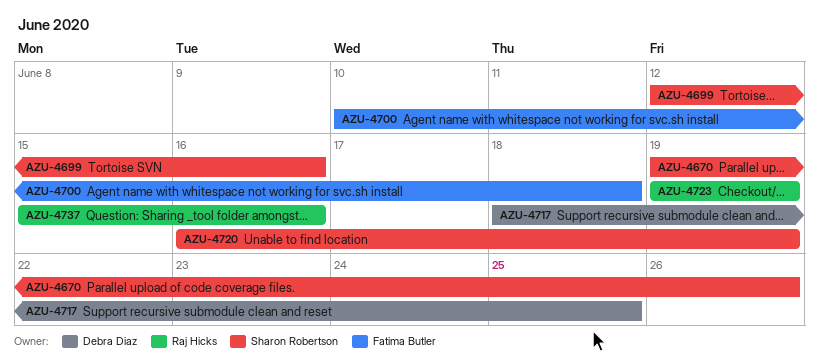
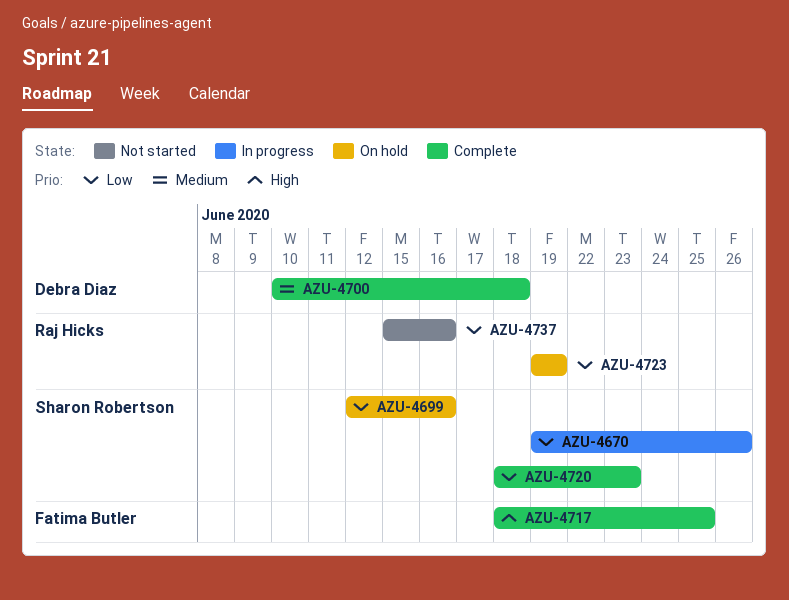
AZU-4700, owner: Fatima Butler -> Debra Diaz
AZU-4717, owner: Debra Diaz -> Fatima Butler
AZU-4720, start: Jun 16 -> Jun 18
AZU-4720, due: Jun 19 -> Jun 23

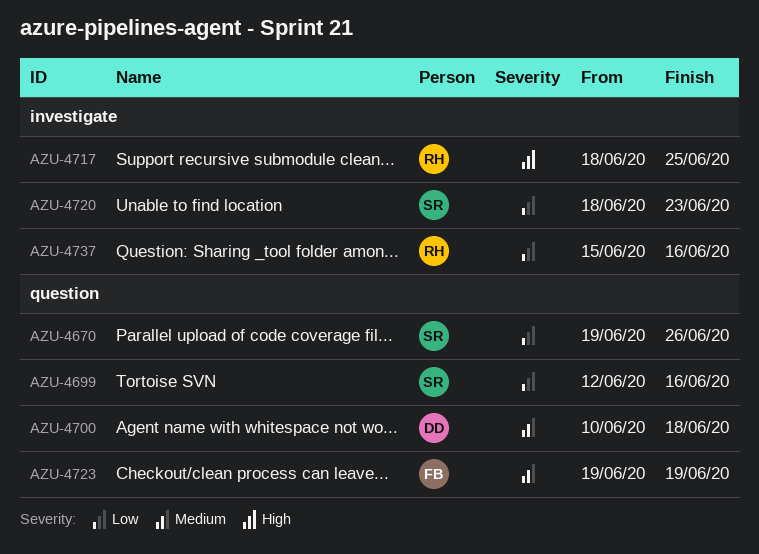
AZU-4717, owner: Fatima Butler -> Raj Hicks
AZU-4723, owner: Raj Hicks -> Fatima Butler
AZU-4723, priority: Low -> Medium

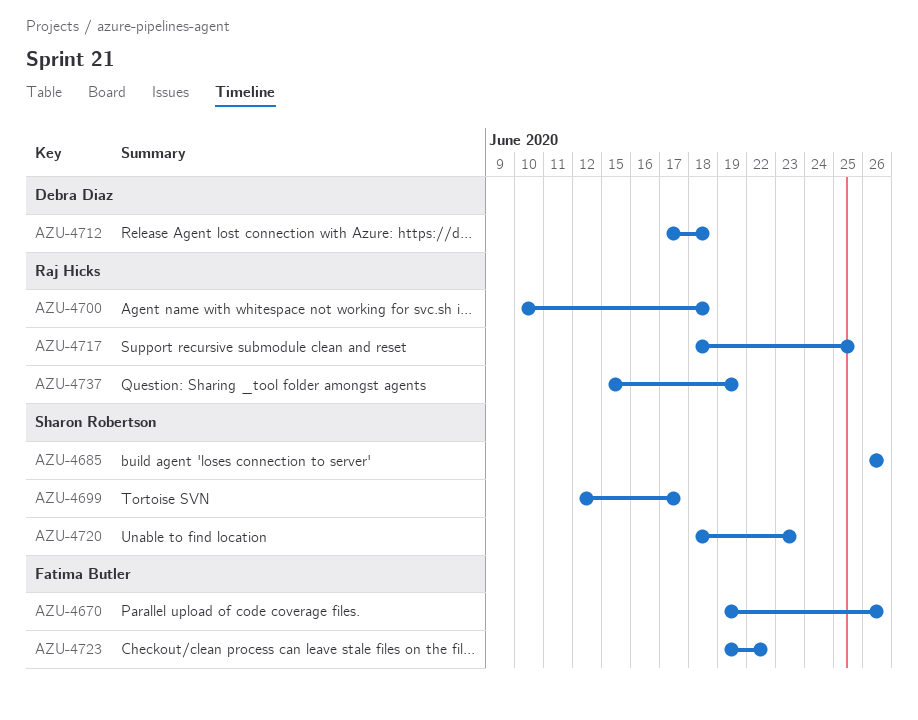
AZU-4670, owner: Sharon Robertson -> Fatima Butler
AZU-4685: none -> present
AZU-4699, due: Jun 16 -> Jun 17
AZU-4700, owner: Debra Diaz -> Raj Hicks
AZU-4712: none -> present
AZU-4723, due: Jun 19 -> Jun 22
AZU-4737, due: Jun 16 -> Jun 19

